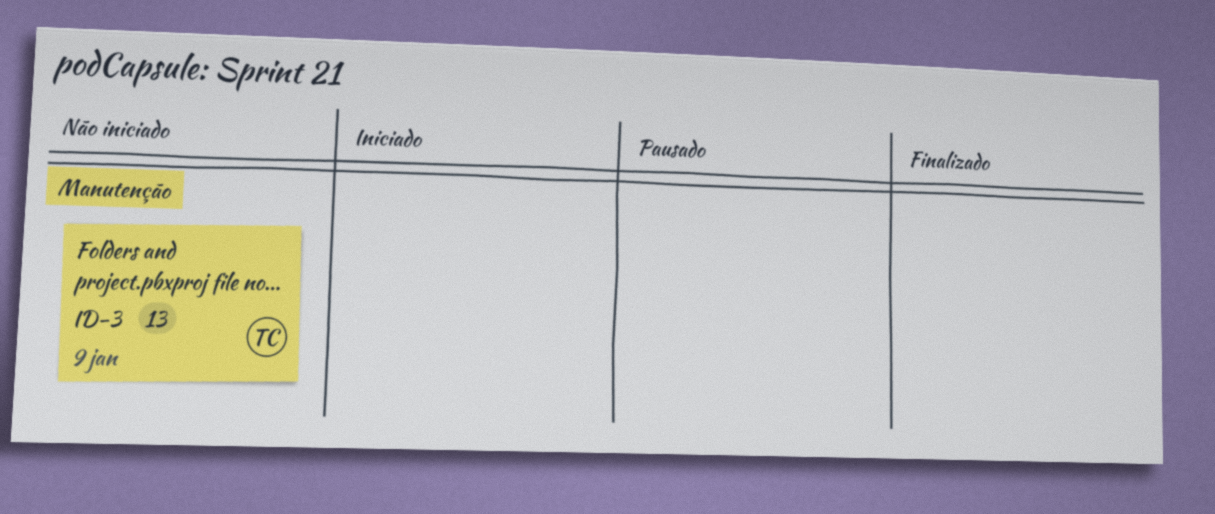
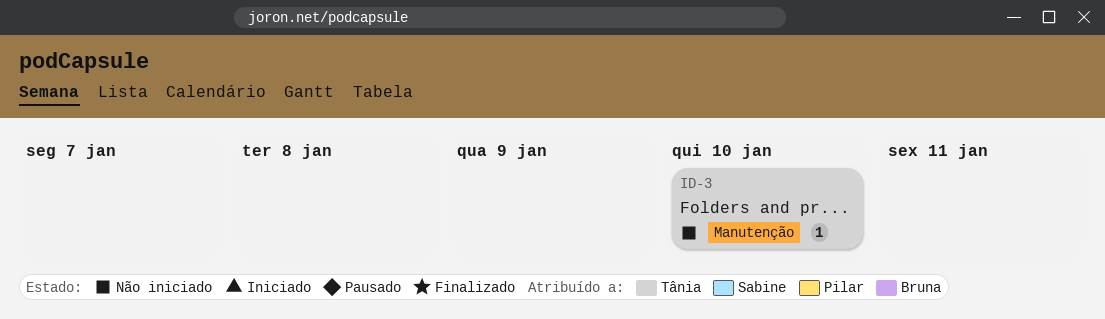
ID-3, estimate: 13 -> 1
ID-3, due: Jan 9 -> Jan 10

